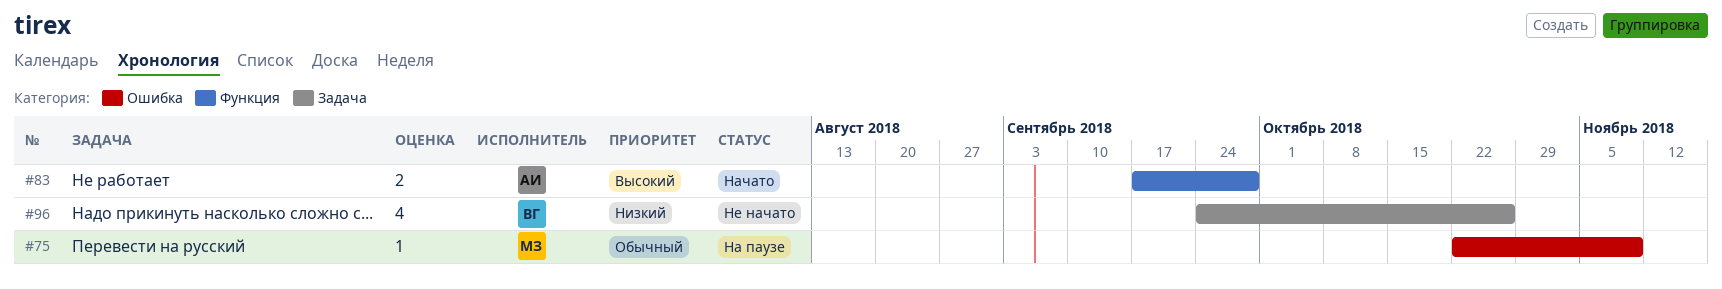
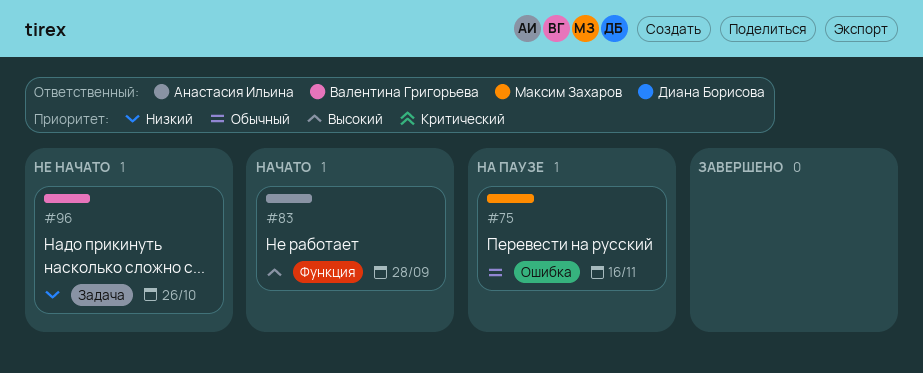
#75, due: Nov 9 -> Nov 16

